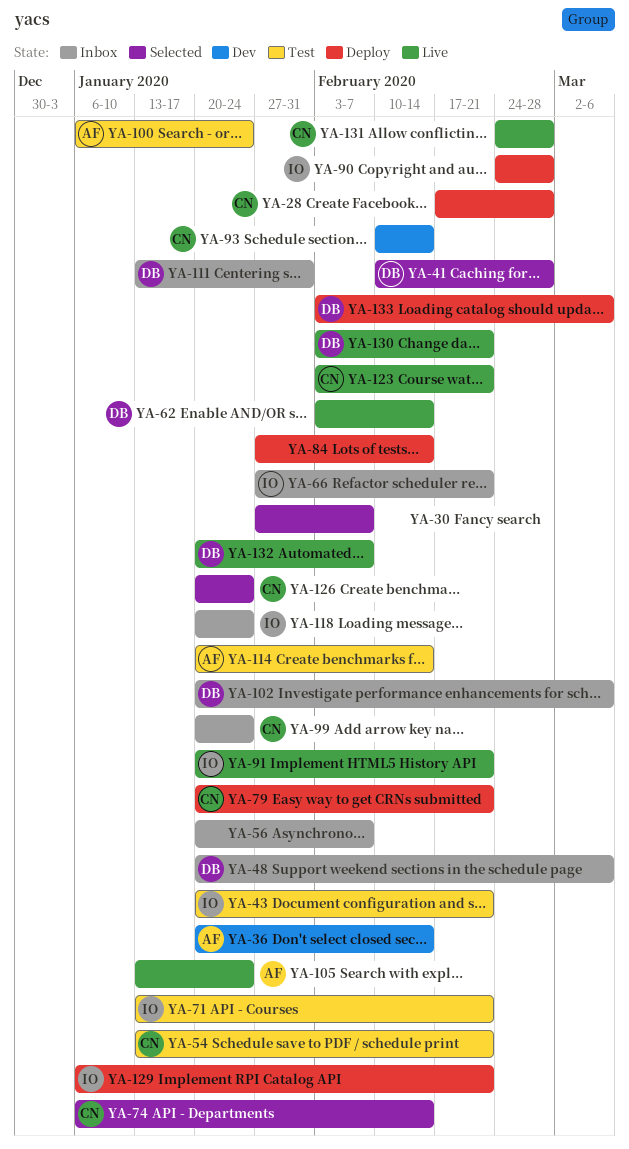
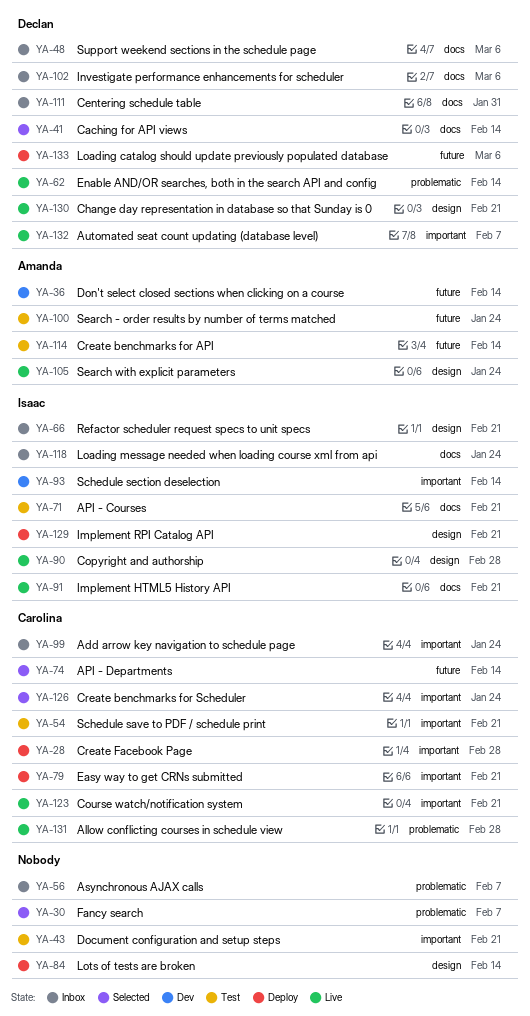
YA-41, due: Feb 28 -> Feb 14
YA-43, owner: Isaac -> none
YA-90, status: Deploy -> Live
YA-93, owner: Carolina -> Isaac

